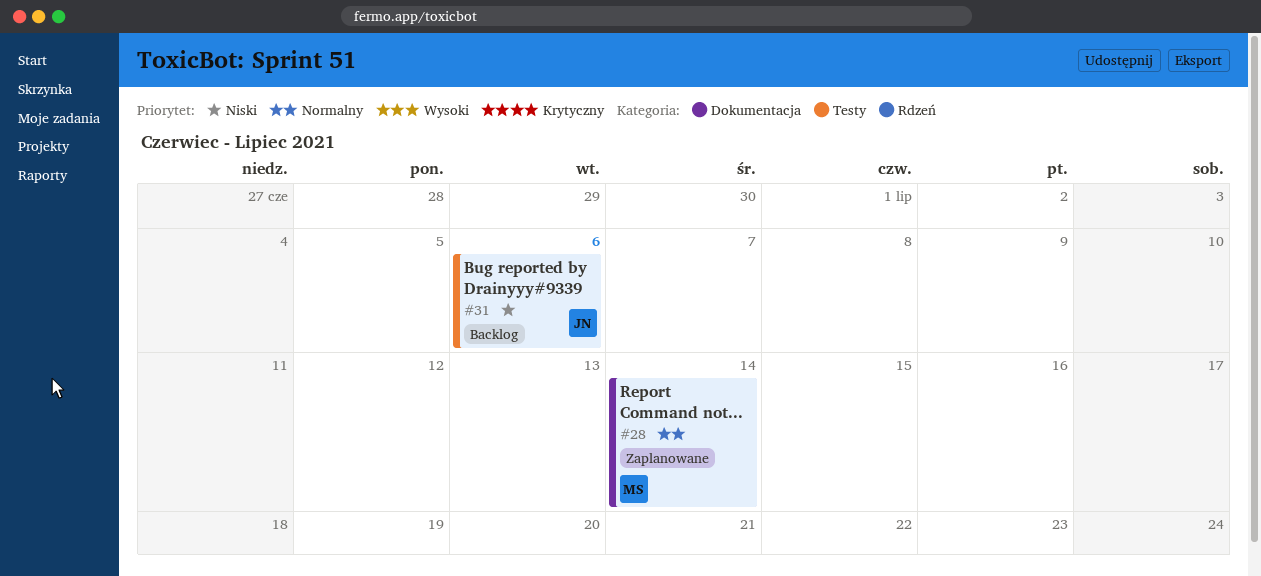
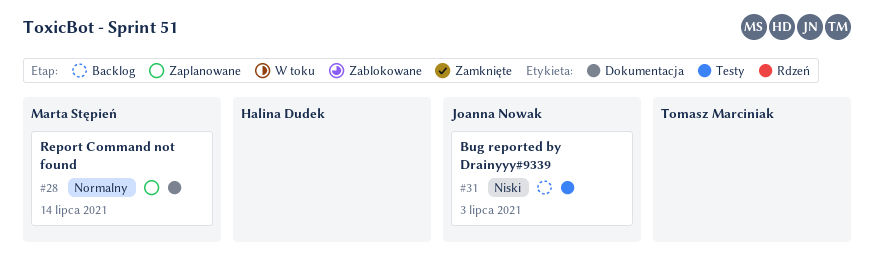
#31, due: Jul 6 -> Jul 3

